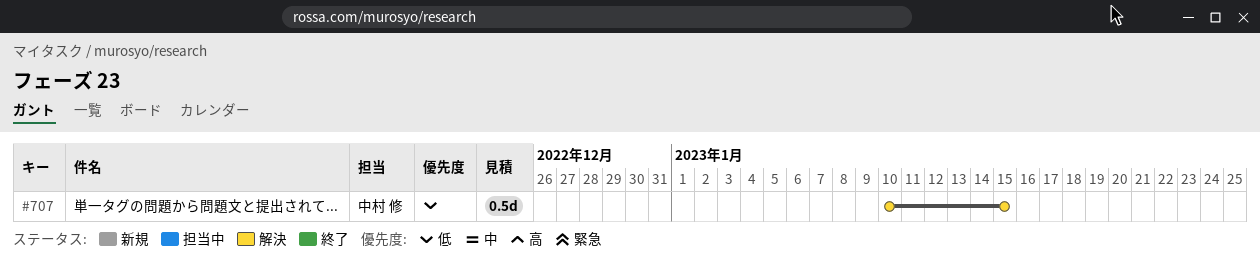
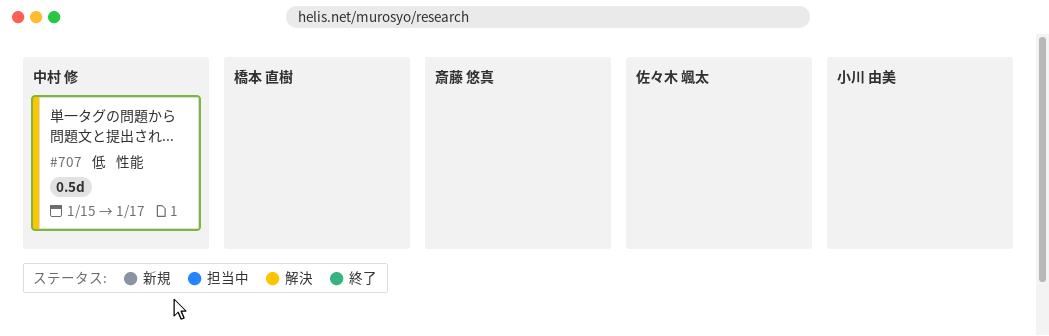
#707, start: Jan 10 -> Jan 15
#707, due: Jan 15 -> Jan 17

